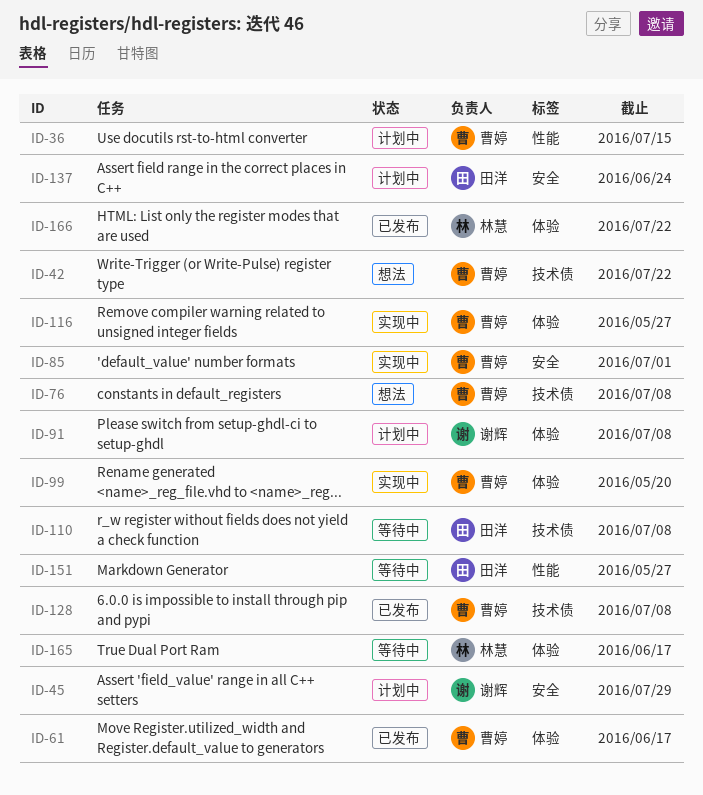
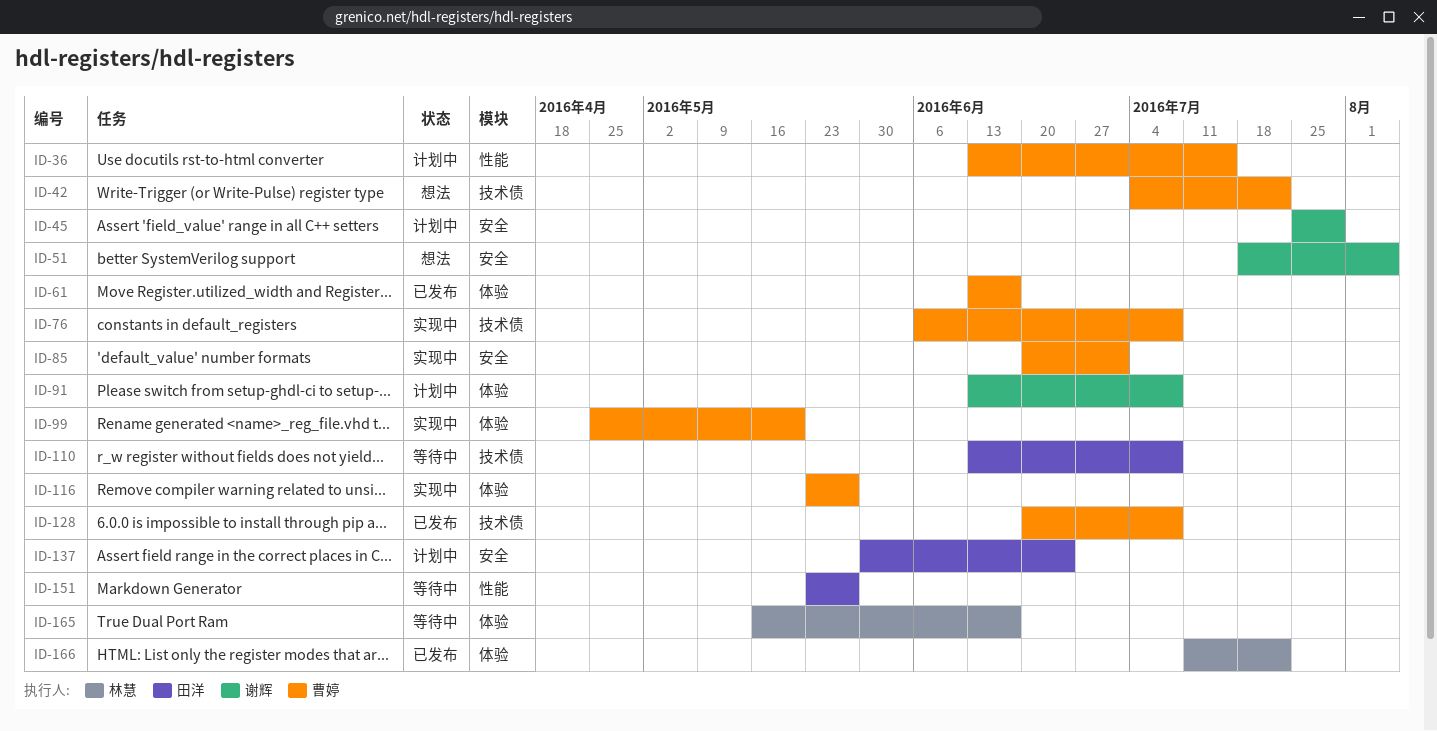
ID-51: none -> present
ID-76, status: 想法 -> 实现中

